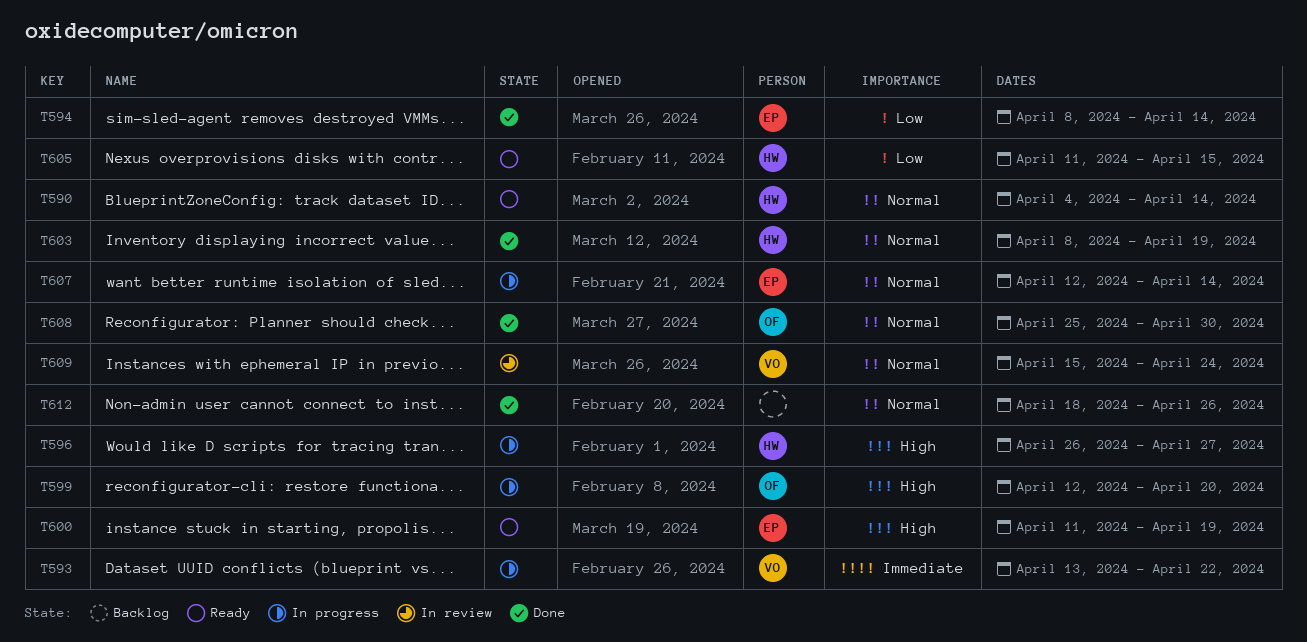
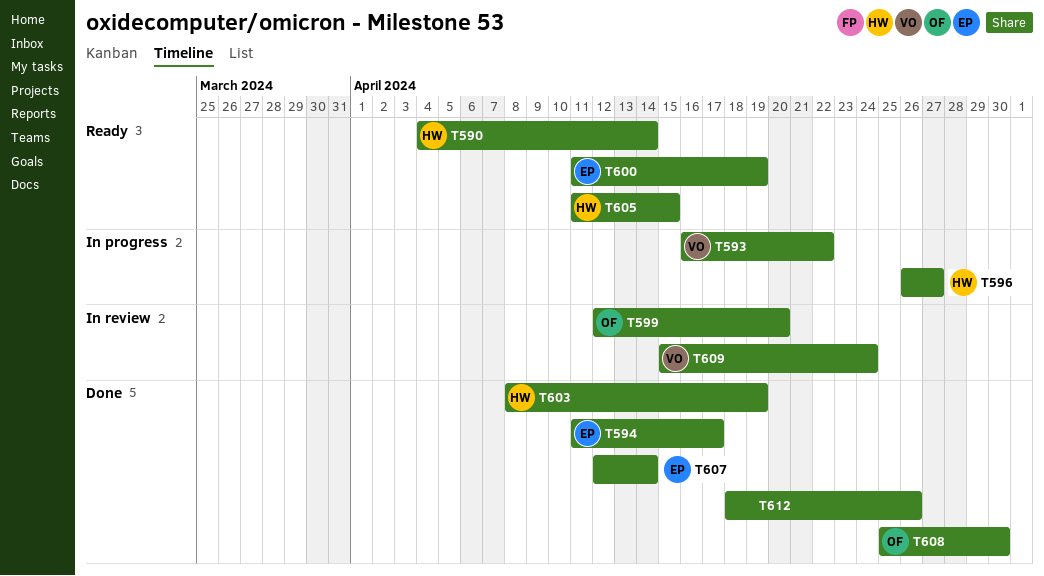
T593, start: Apr 13 -> Apr 16
T594, start: Apr 8 -> Apr 11
T594, due: Apr 14 -> Apr 17
T599, status: In progress -> In review
T607, status: In progress -> Done

